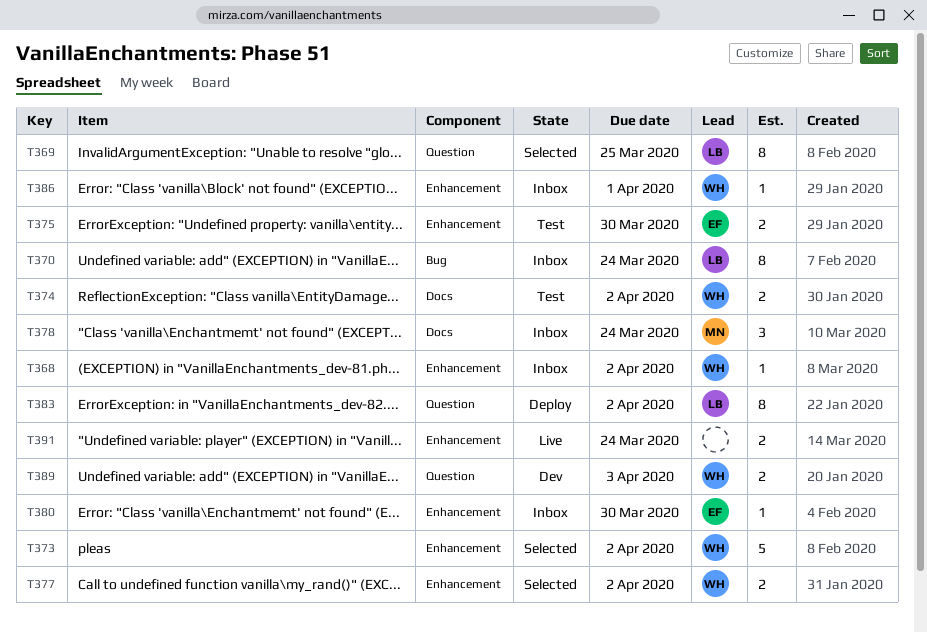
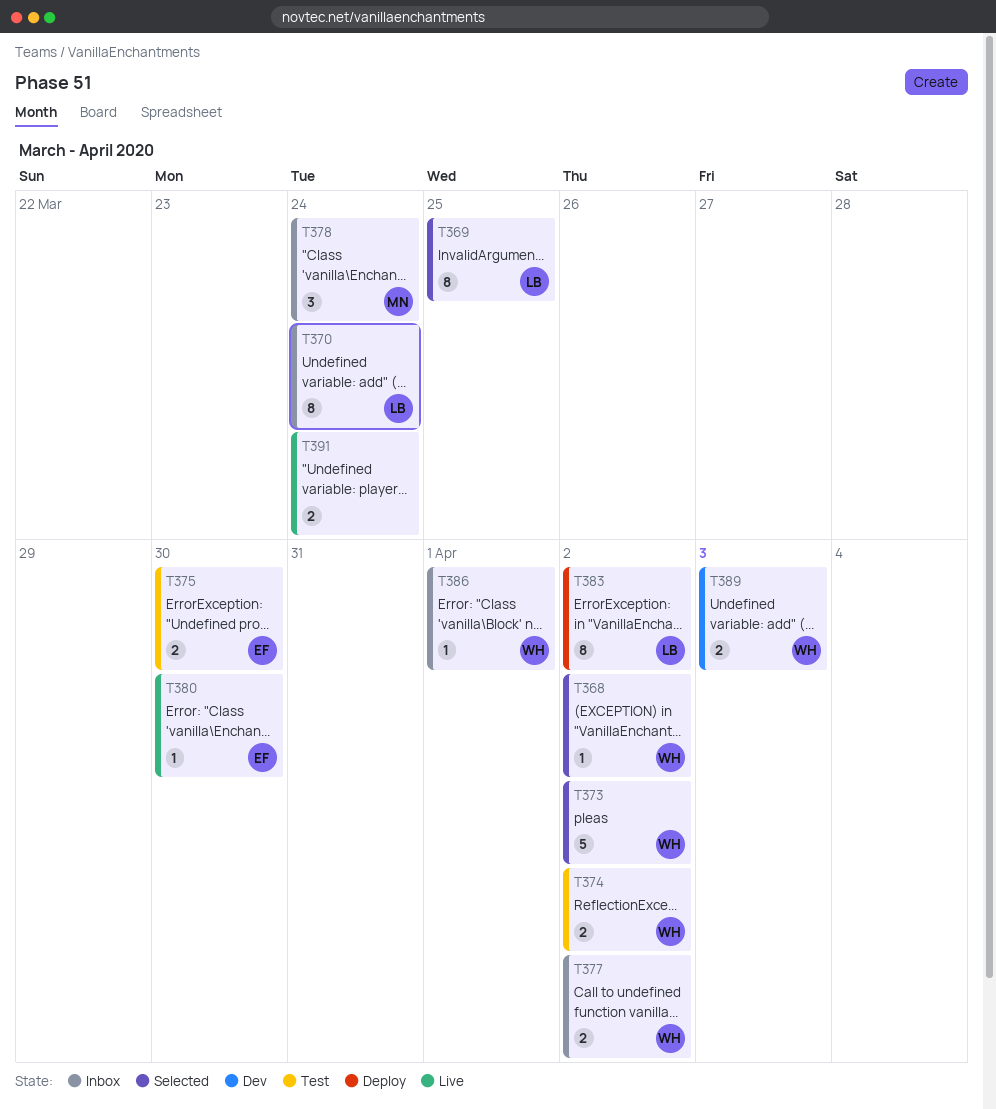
T368, status: Inbox -> Selected
T377, status: Selected -> Inbox
T380, status: Inbox -> Live

